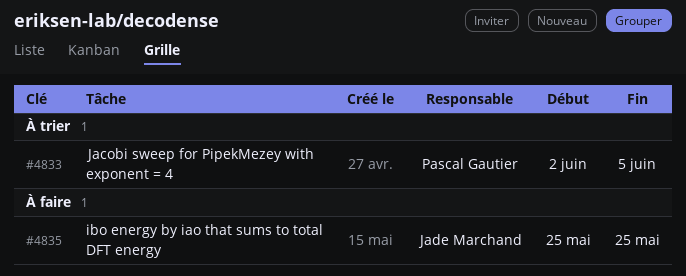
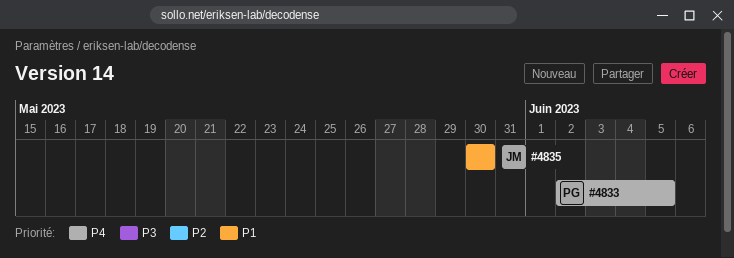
#4835, start: May 25 -> May 30
#4835, due: May 25 -> May 30

